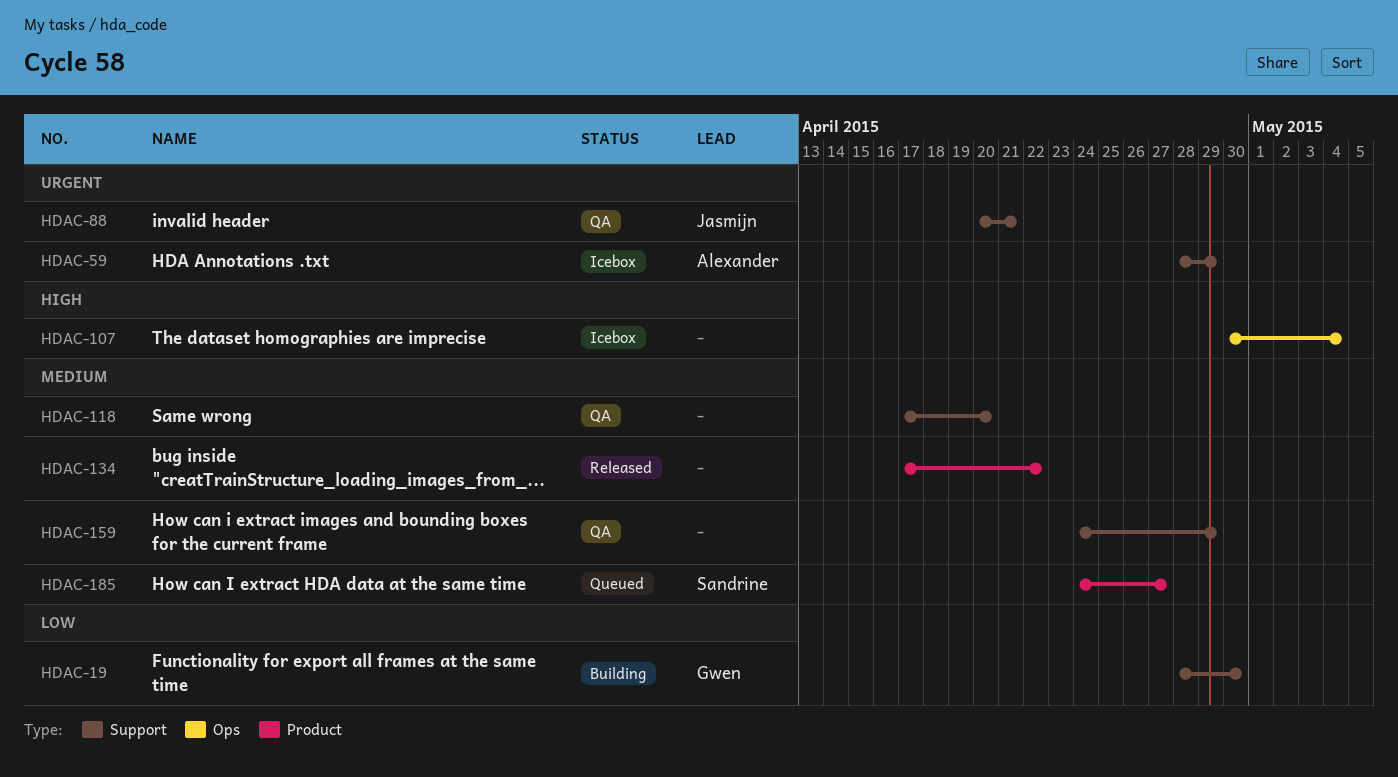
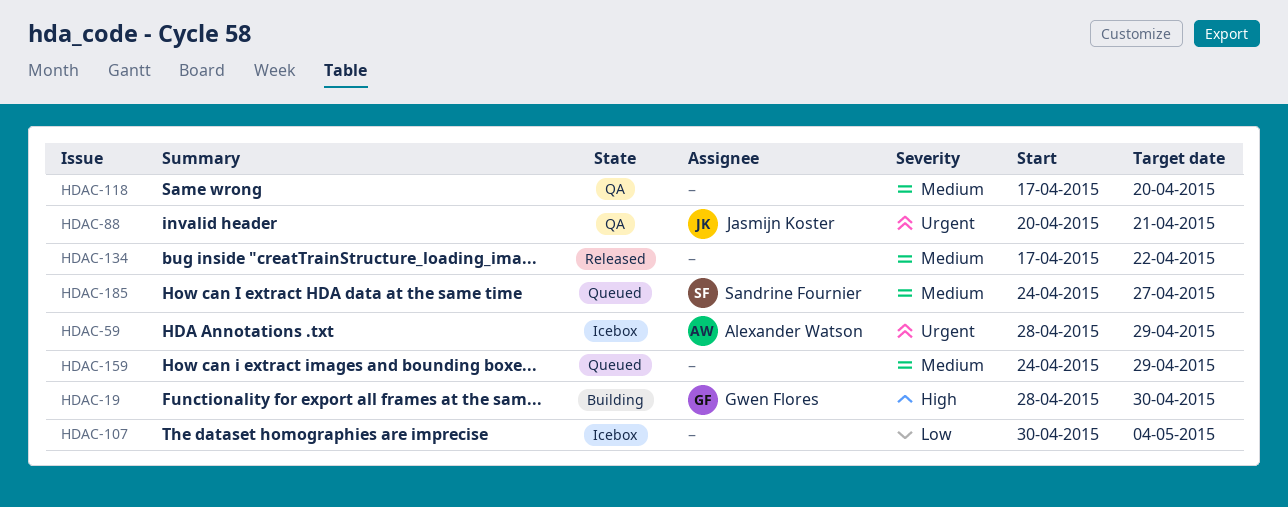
HDAC-19, priority: Low -> High
HDAC-107, priority: High -> Low
HDAC-159, status: QA -> Queued

